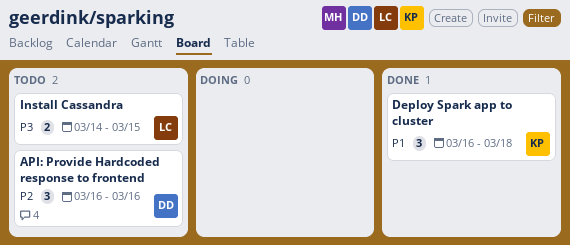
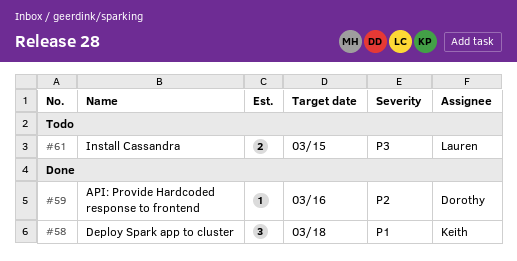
API: Provide Hardcoded response to frontend, status: Todo -> Done
API: Provide Hardcoded response to frontend, estimate: 3 -> 1

